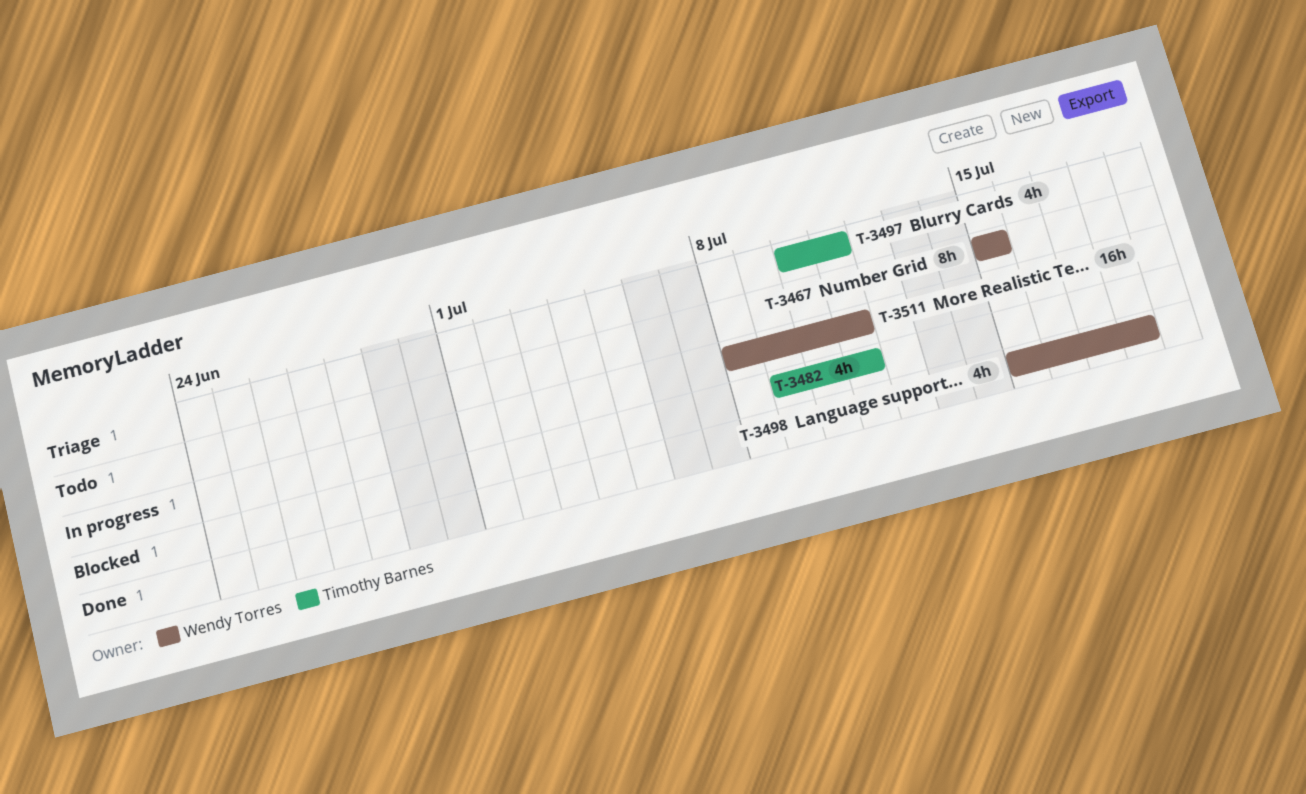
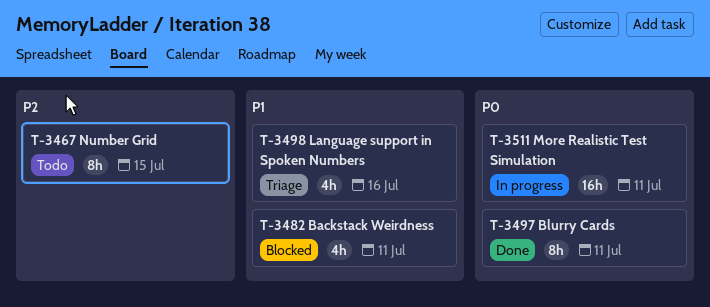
T-3497, status: Triage -> Done
T-3497, estimate: 4h -> 8h
T-3498, status: Done -> Triage
T-3498, due: Jul 18 -> Jul 16

